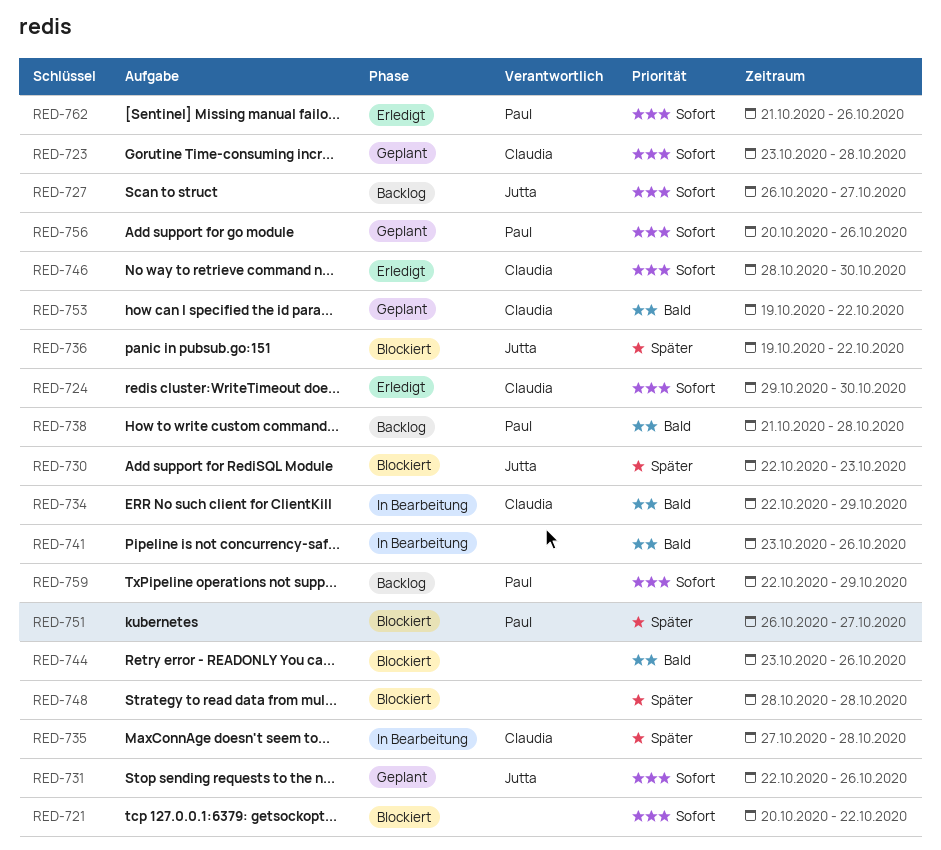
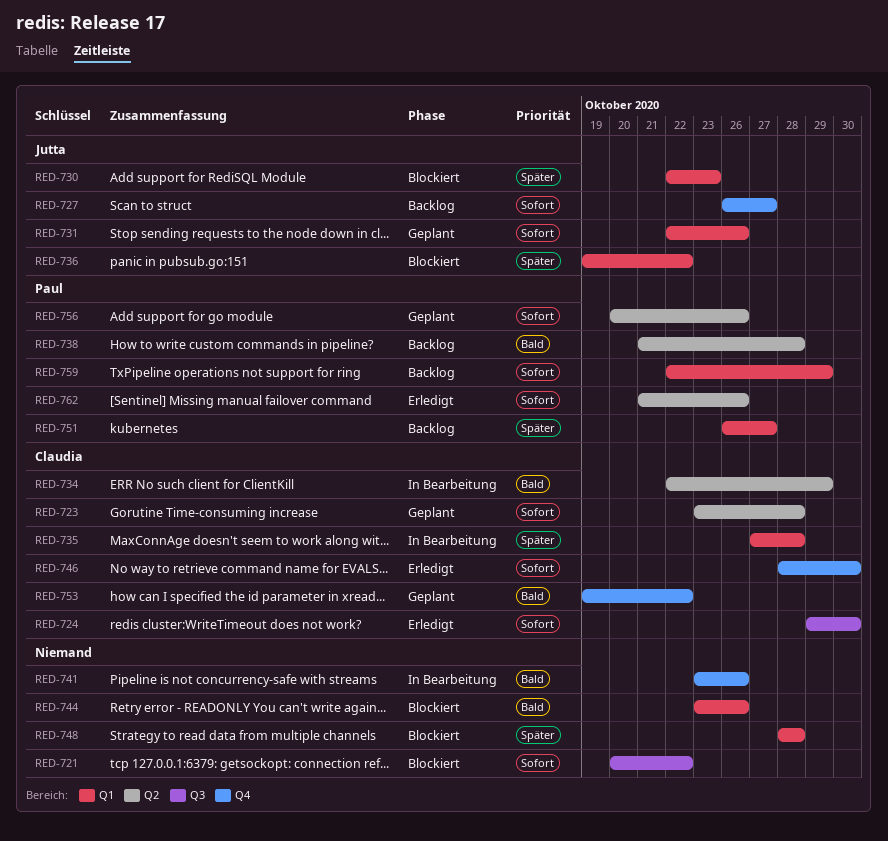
RED-751, status: Blockiert -> Backlog

